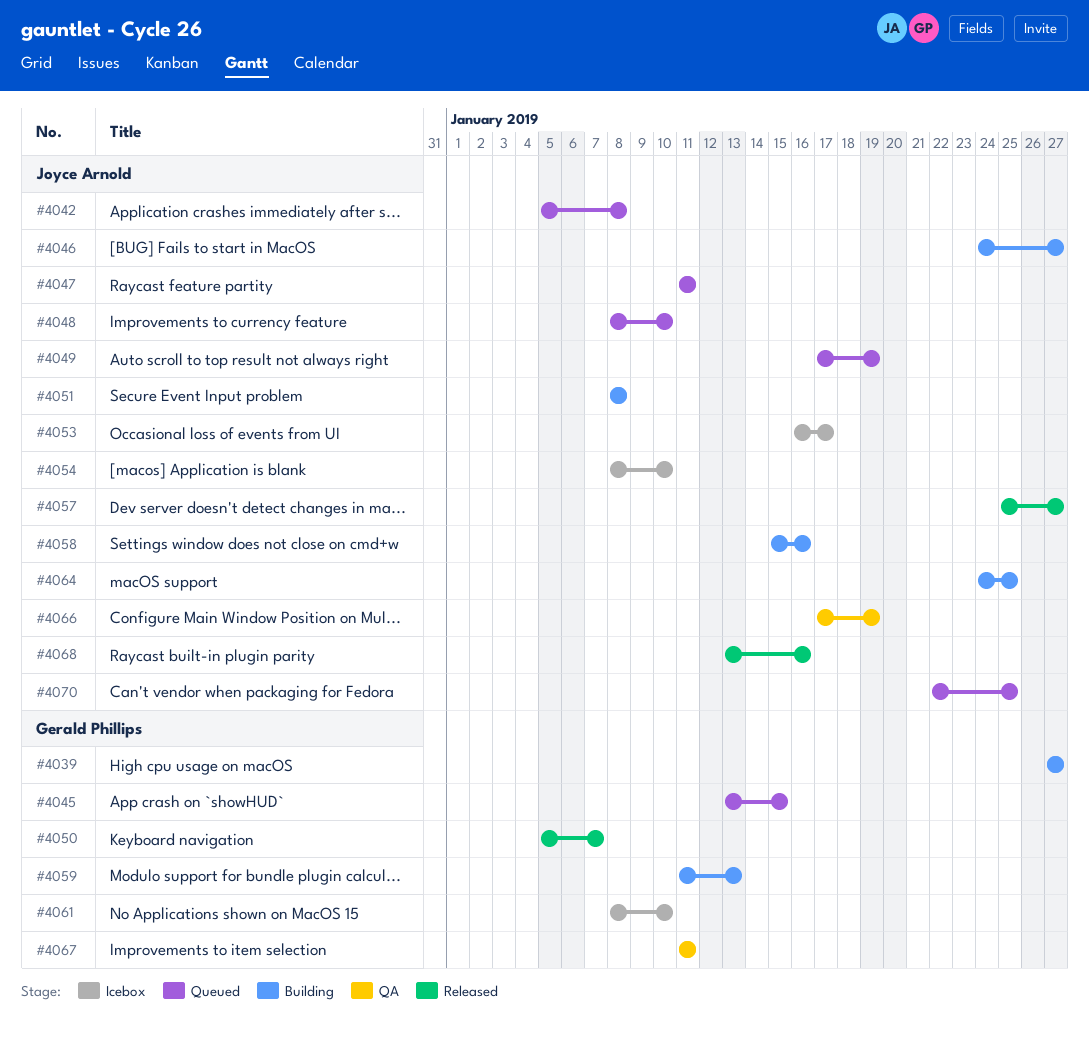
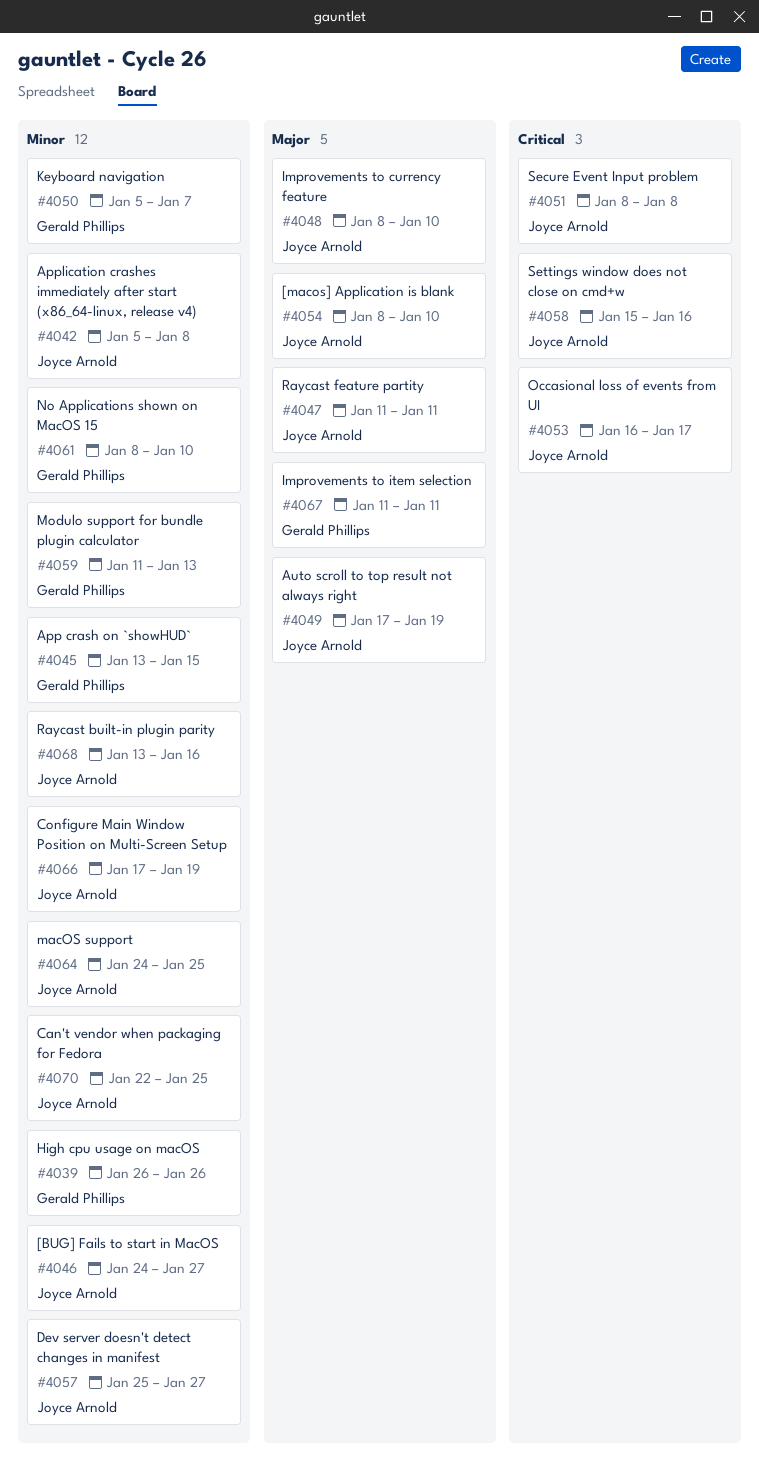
#4039, start: Jan 27 -> Jan 26
#4039, due: Jan 27 -> Jan 26

